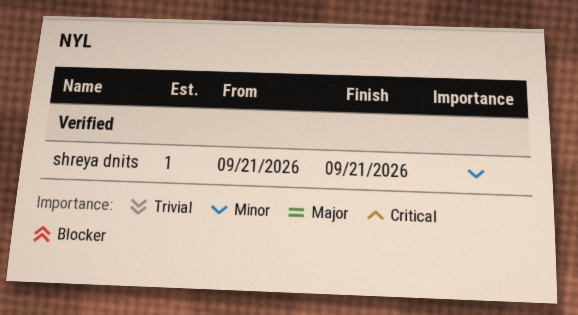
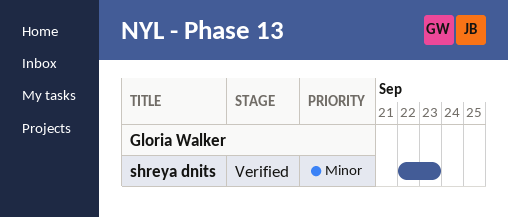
shreya dnits, start: Sep 21 -> Sep 22
shreya dnits, due: Sep 21 -> Sep 23

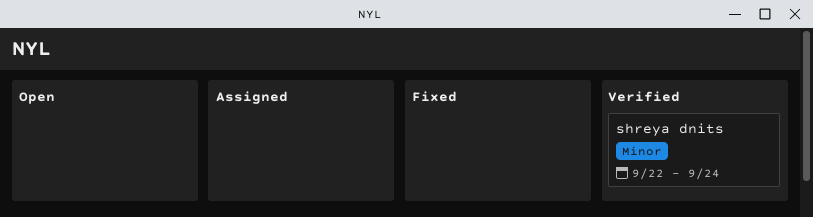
shreya dnits, due: Sep 23 -> Sep 24

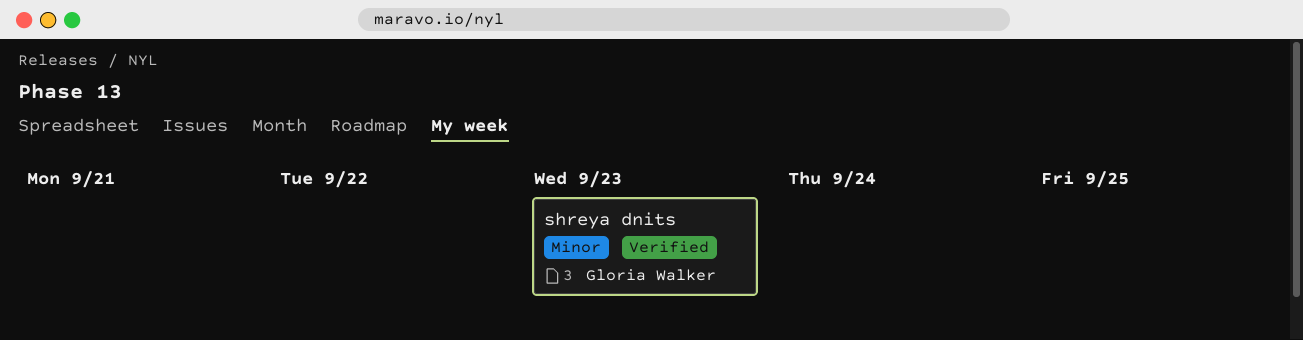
shreya dnits, due: Sep 24 -> Sep 23

